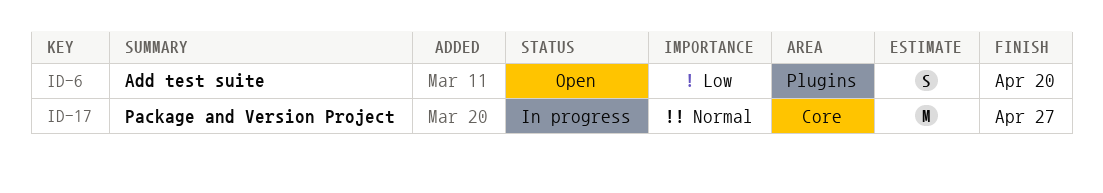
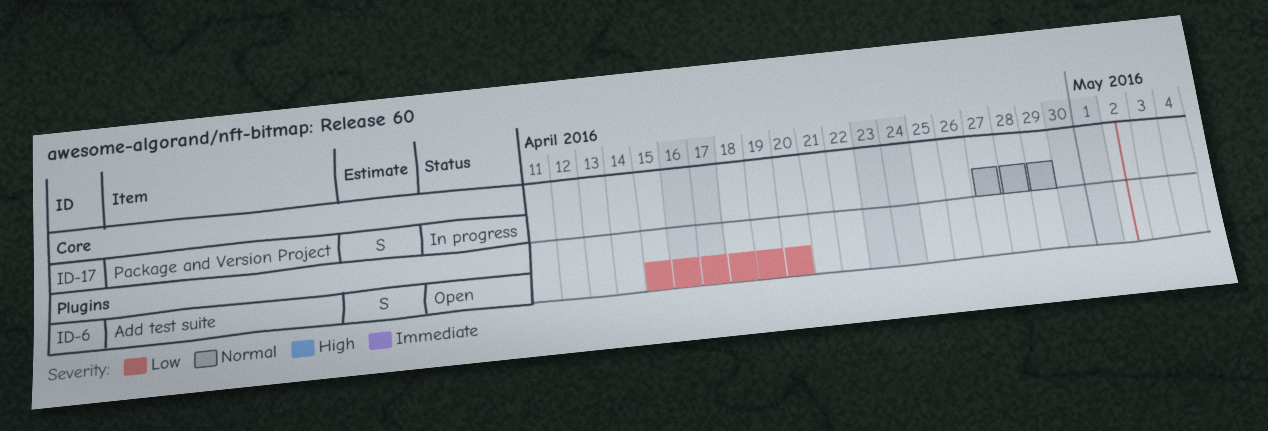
ID-17, estimate: M -> S
ID-17, due: Apr 27 -> Apr 29

